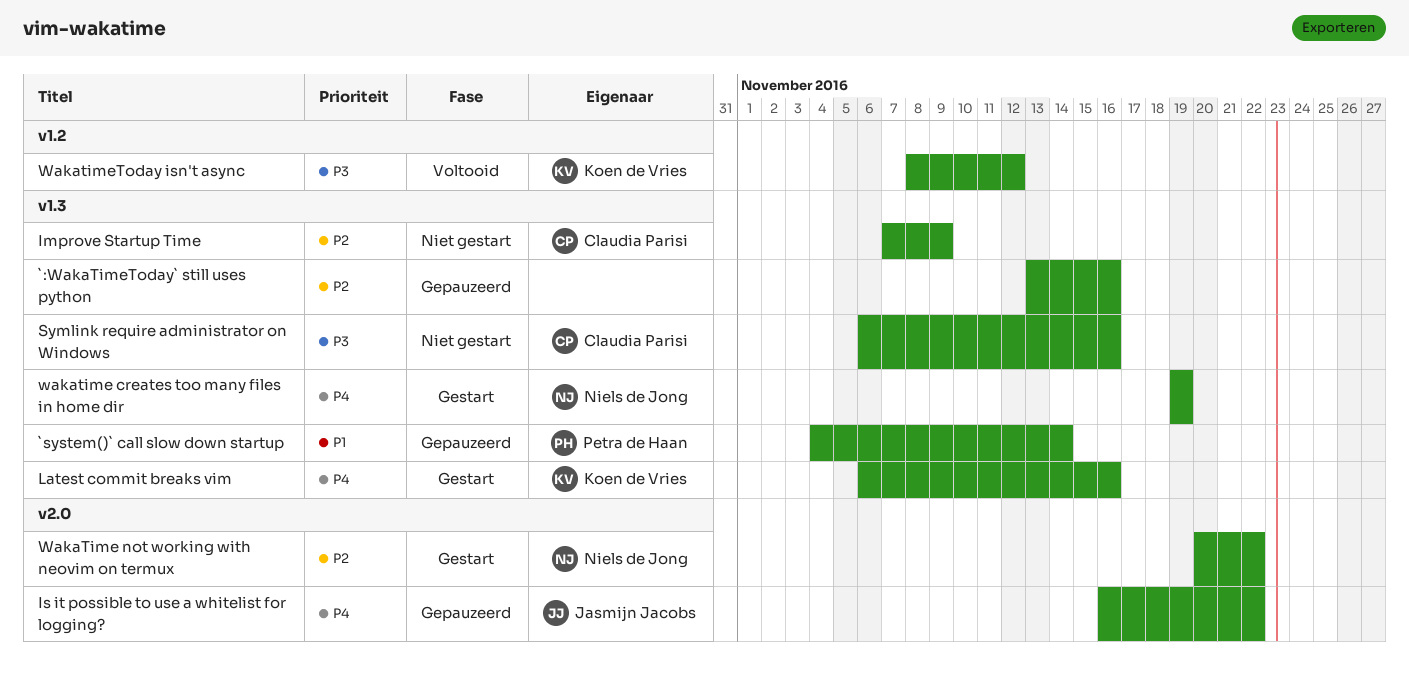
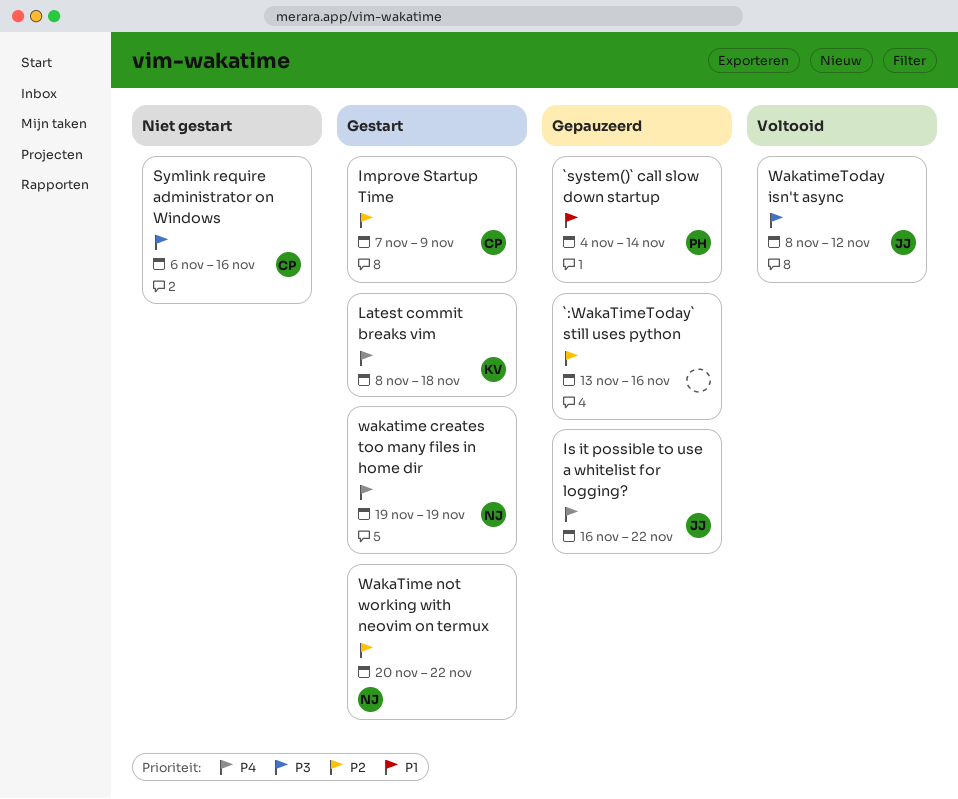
Improve Startup Time, status: Niet gestart -> Gestart
Latest commit breaks vim, start: Nov 6 -> Nov 8
Latest commit breaks vim, due: Nov 16 -> Nov 18
WakatimeToday isn't async, owner: Koen de Vries -> Jasmijn Jacobs

